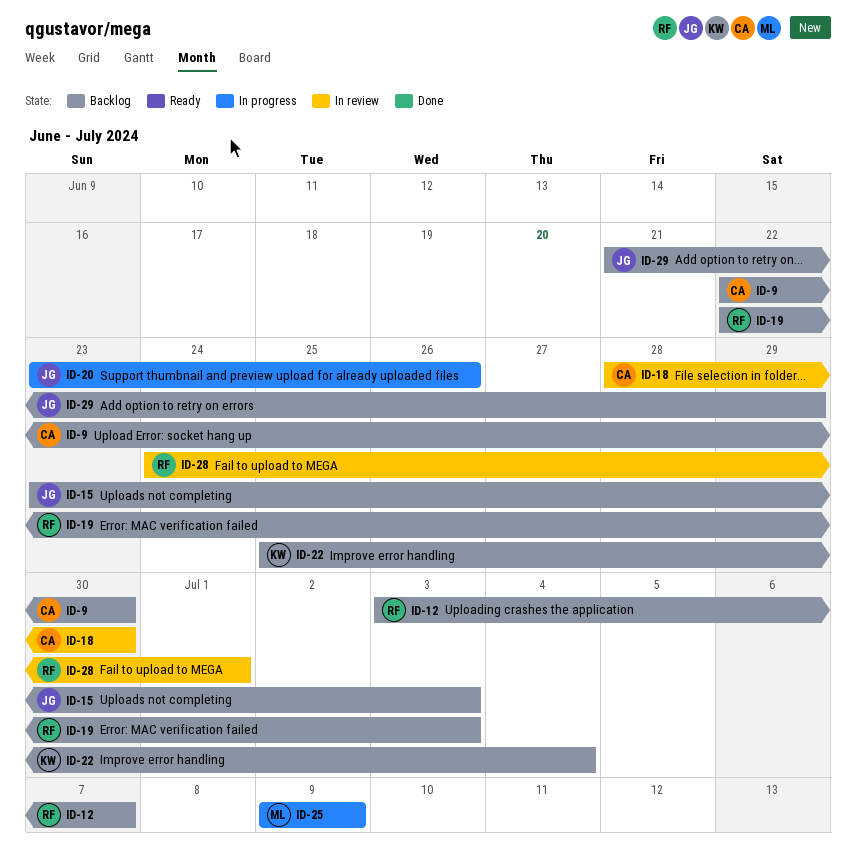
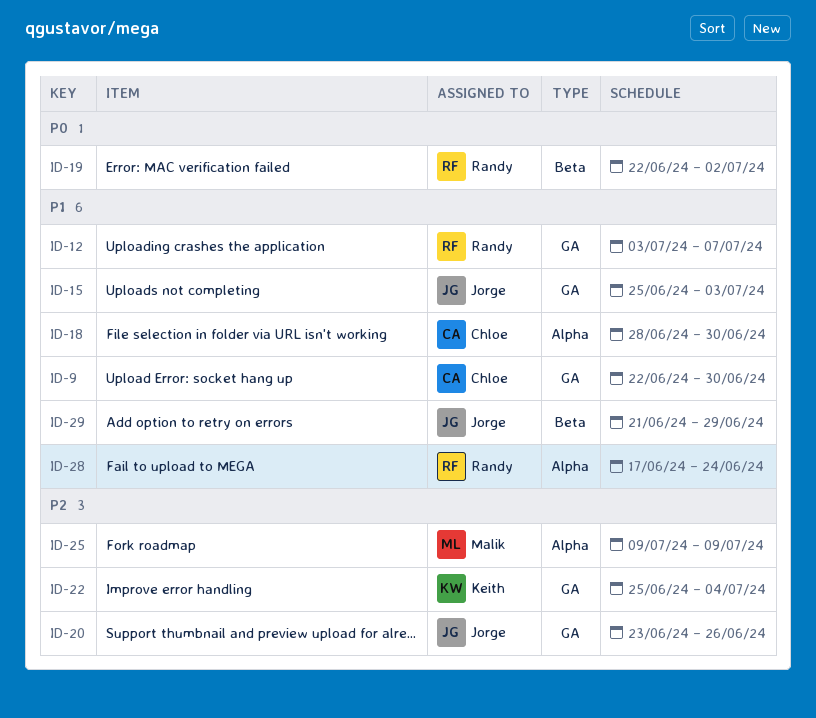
ID-15, start: Jun 23 -> Jun 25
ID-19, due: Jul 3 -> Jul 2
ID-28, start: Jun 24 -> Jun 17
ID-28, due: Jul 1 -> Jun 24

